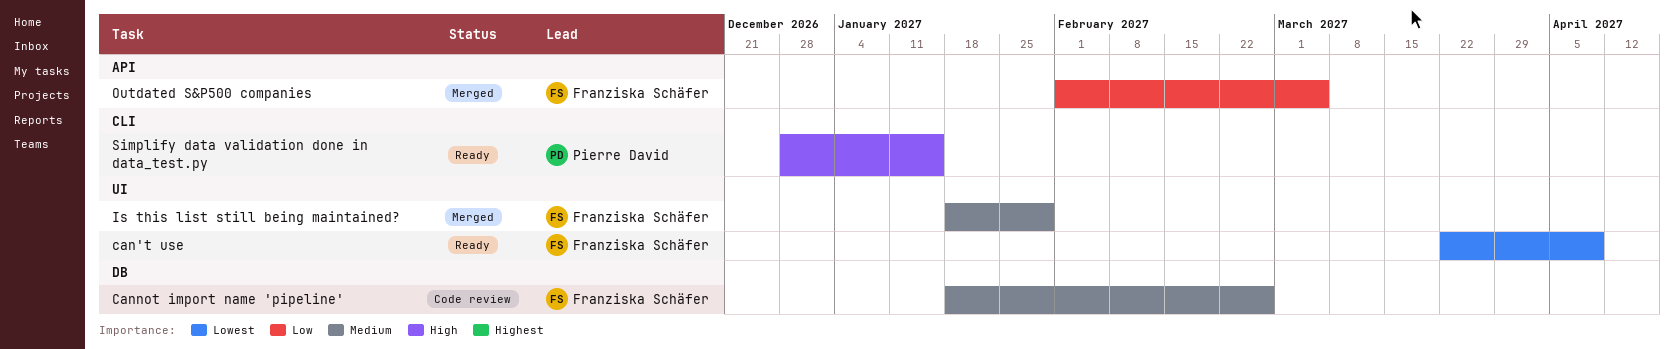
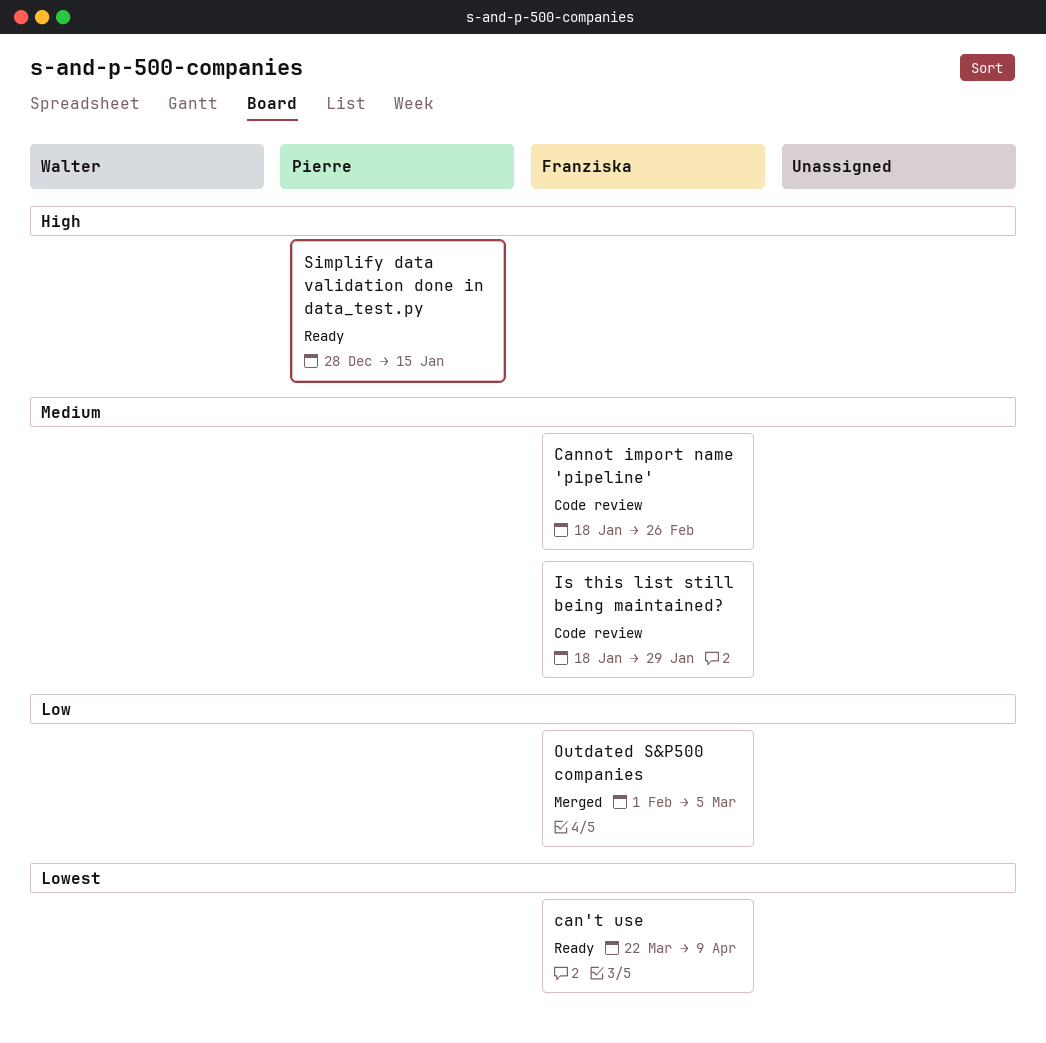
Is this list still being maintained?, status: Merged -> Code review

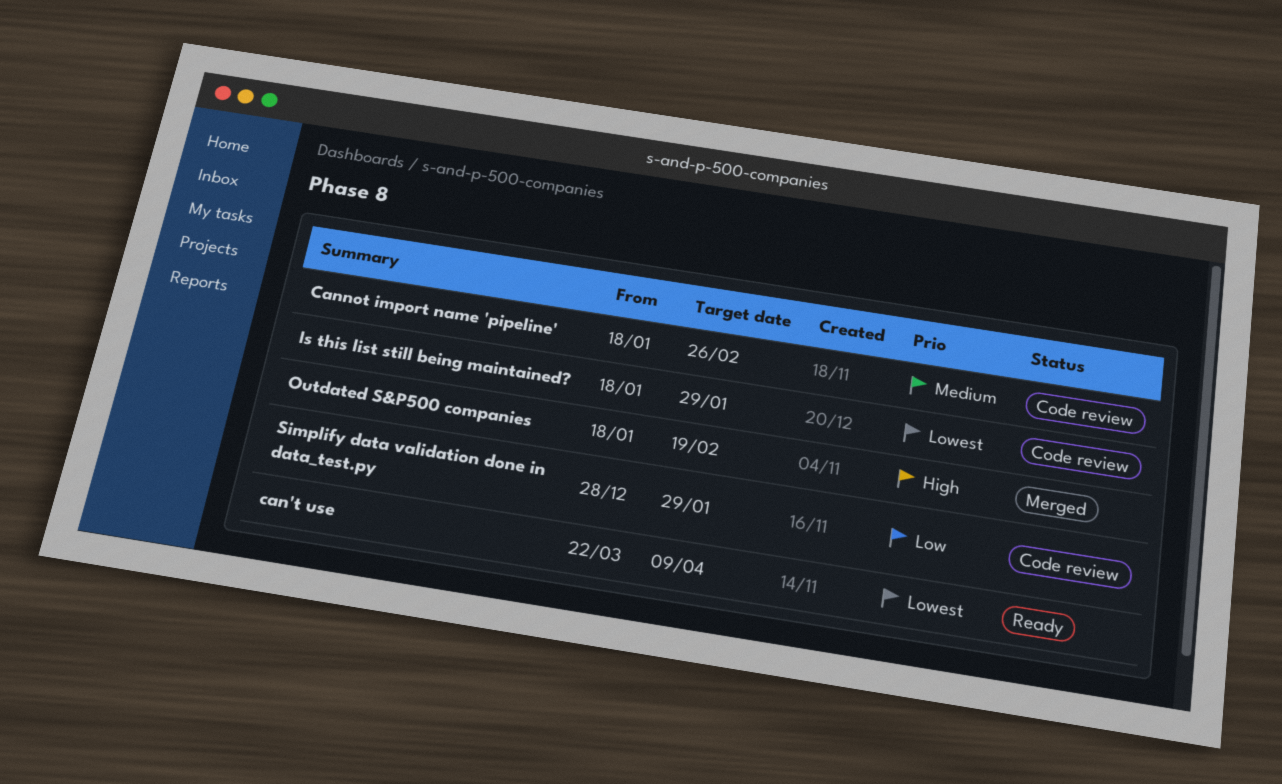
Is this list still being maintained?, priority: Medium -> Lowest
Outdated S&P500 companies, priority: Low -> High
Outdated S&P500 companies, start: Feb 1 -> Jan 18
Outdated S&P500 companies, due: Mar 5 -> Feb 19
Simplify data validation done in data_test.py, status: Ready -> Code review
Simplify data validation done in data_test.py, priority: High -> Low
Simplify data validation done in data_test.py, due: Jan 15 -> Jan 29

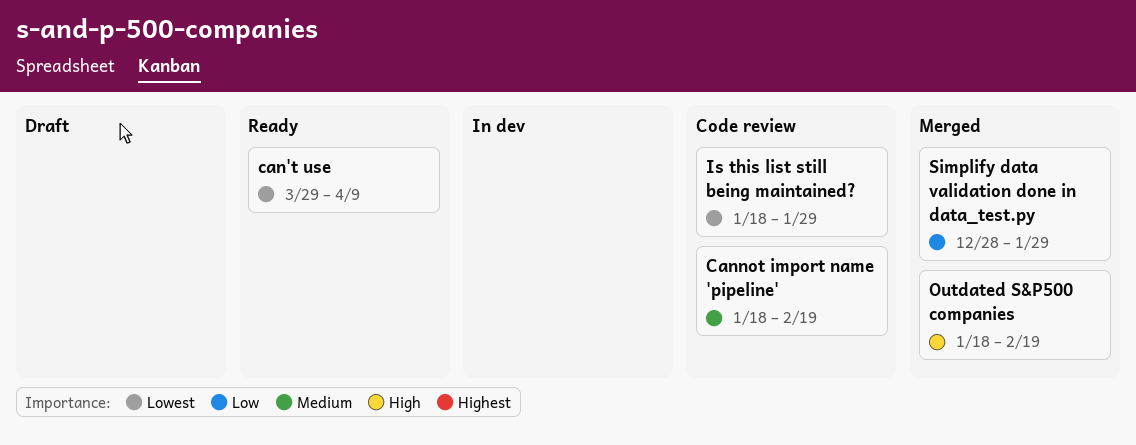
can't use, start: Mar 22 -> Mar 29
Cannot import name 'pipeline', due: Feb 26 -> Feb 19
Simplify data validation done in data_test.py, status: Code review -> Merged

